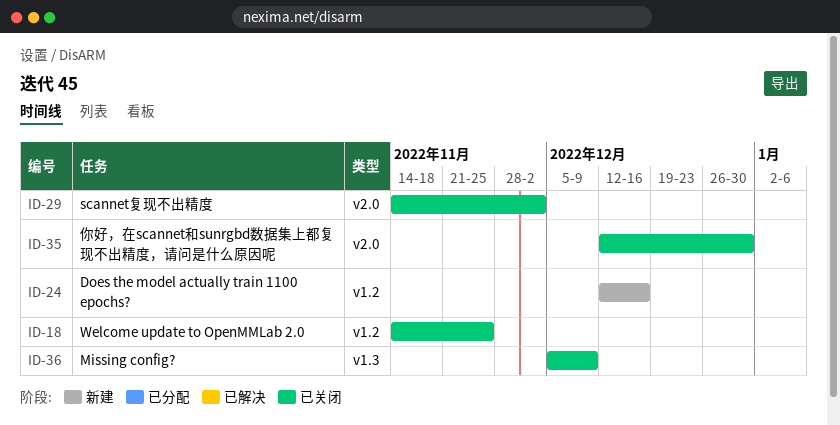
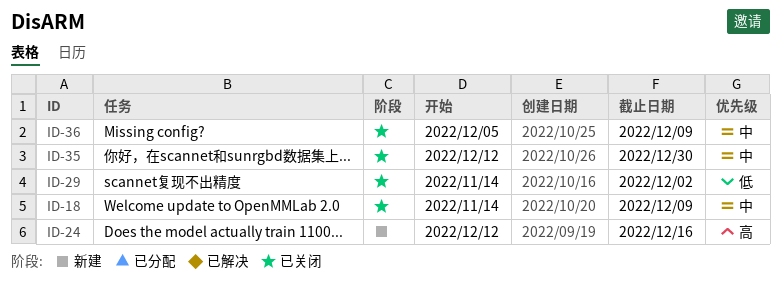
ID-18, due: Nov 25 -> Dec 9

